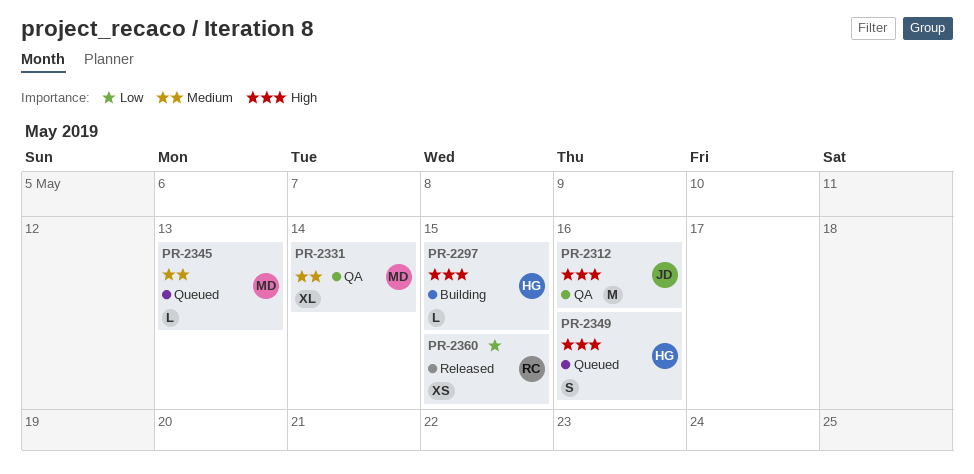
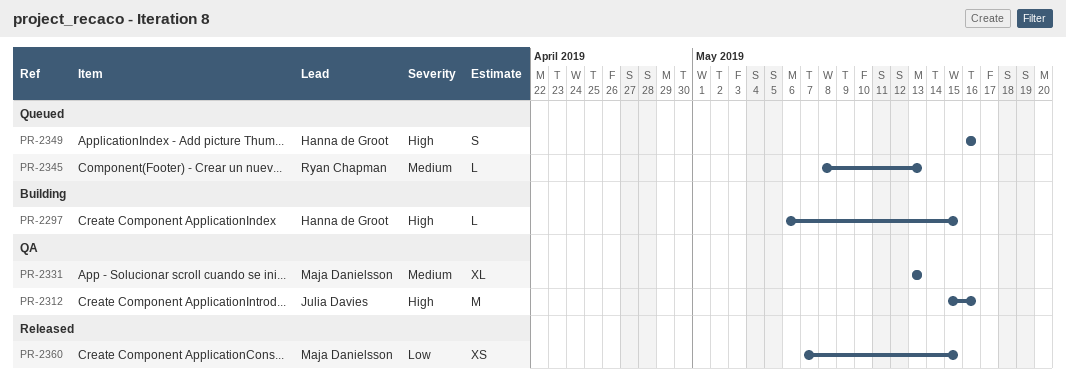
PR-2331, due: May 14 -> May 13
PR-2345, owner: Maja Danielsson -> Ryan Chapman
PR-2360, owner: Ryan Chapman -> Maja Danielsson

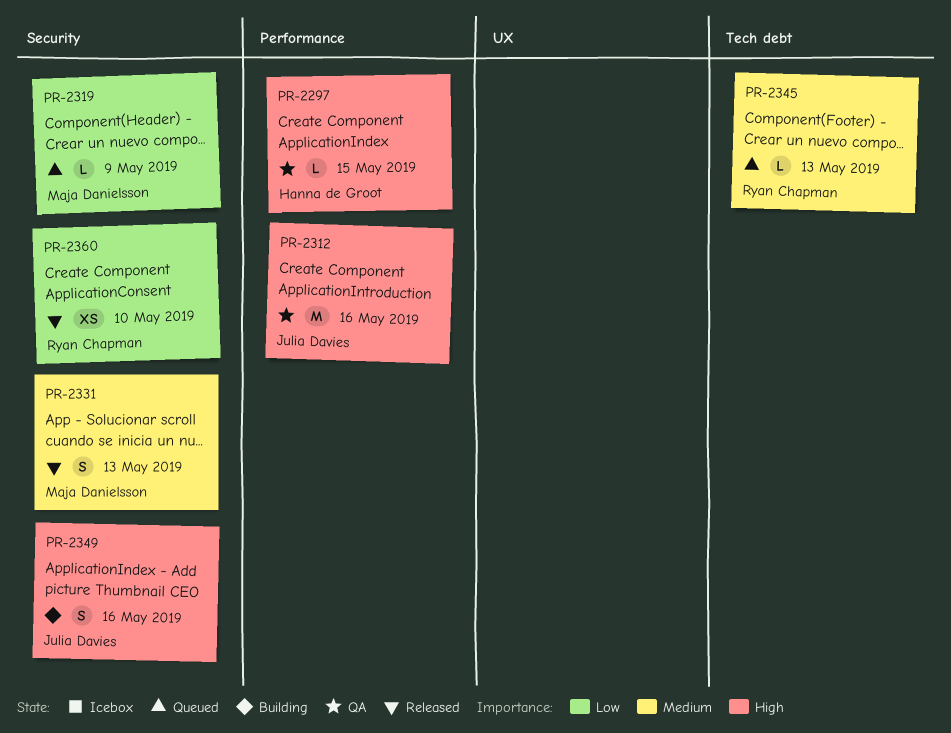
PR-2297, status: Building -> QA
PR-2319: none -> present
PR-2331, status: QA -> Released
PR-2331, estimate: XL -> S
PR-2349, status: Queued -> Building
PR-2349, owner: Hanna de Groot -> Julia Davies
PR-2360, owner: Maja Danielsson -> Ryan Chapman
PR-2360, due: May 15 -> May 10

